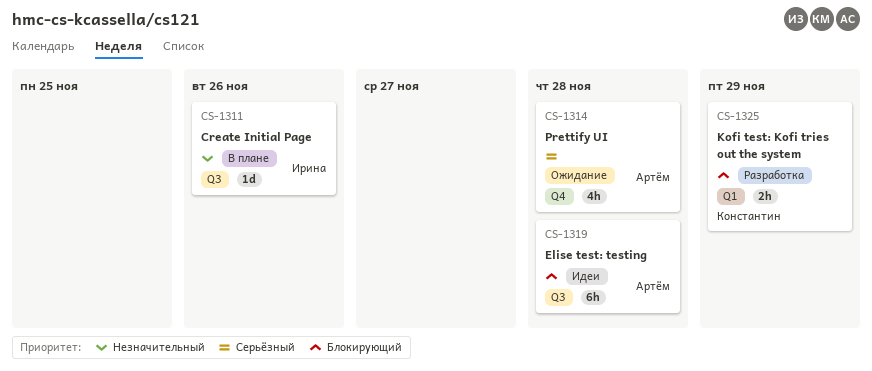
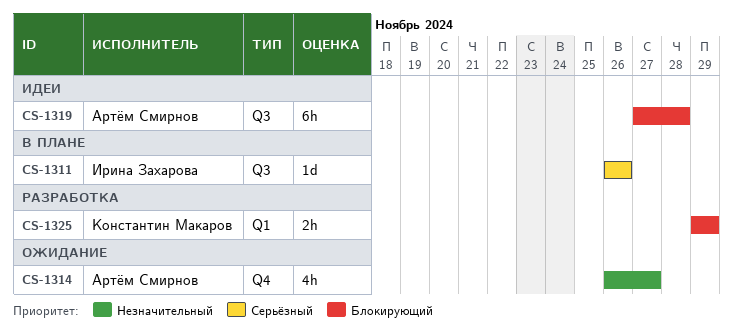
CS-1311, priority: Незначительный -> Серьёзный
CS-1314, priority: Серьёзный -> Незначительный
CS-1314, due: Nov 28 -> Nov 27

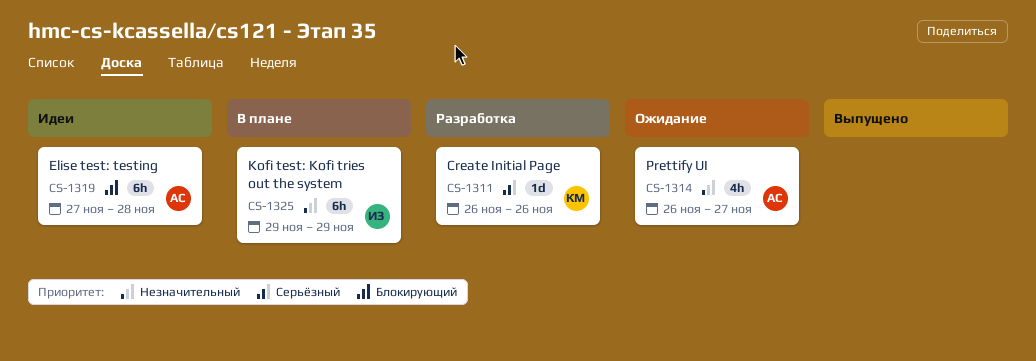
CS-1311, status: В плане -> Разработка
CS-1311, owner: Ирина Захарова -> Константин Макаров
CS-1325, status: Разработка -> В плане
CS-1325, owner: Константин Макаров -> Ирина Захарова
CS-1325, priority: Блокирующий -> Незначительный
CS-1325, estimate: 2h -> 6h

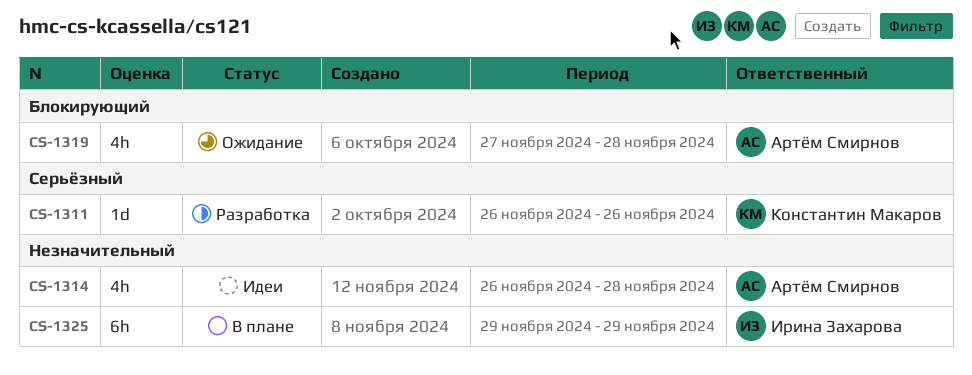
CS-1314, status: Ожидание -> Идеи
CS-1314, due: Nov 27 -> Nov 28
CS-1319, status: Идеи -> Ожидание
CS-1319, estimate: 6h -> 4h

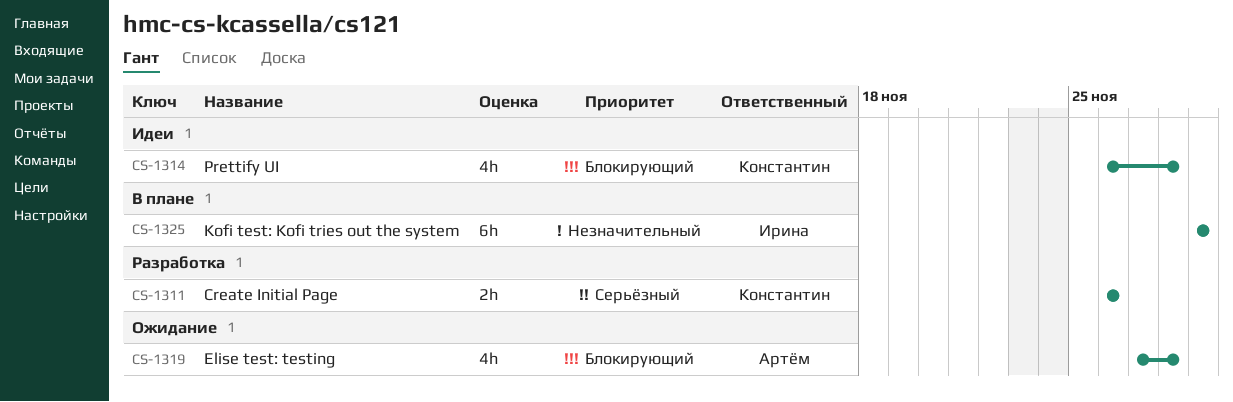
CS-1311, estimate: 1d -> 2h
CS-1314, owner: Артём Смирнов -> Константин Макаров
CS-1314, priority: Незначительный -> Блокирующий

